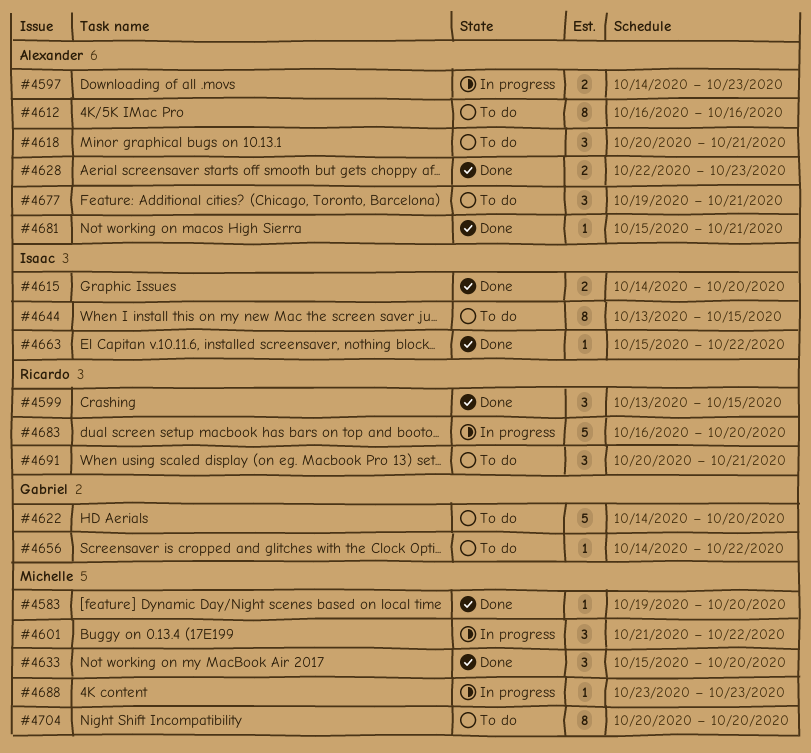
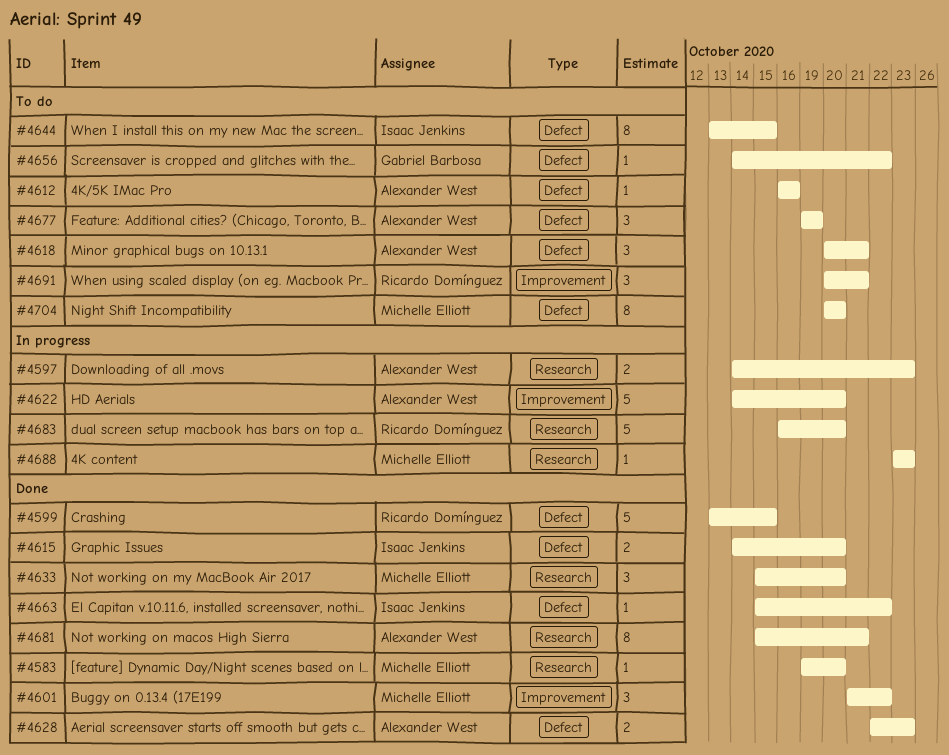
#4599, estimate: 3 -> 5
#4601, status: In progress -> Done
#4612, estimate: 8 -> 1
#4622, status: To do -> In progress
#4622, owner: Gabriel Barbosa -> Alexander West
#4677, due: Oct 21 -> Oct 19
#4681, estimate: 1 -> 8

